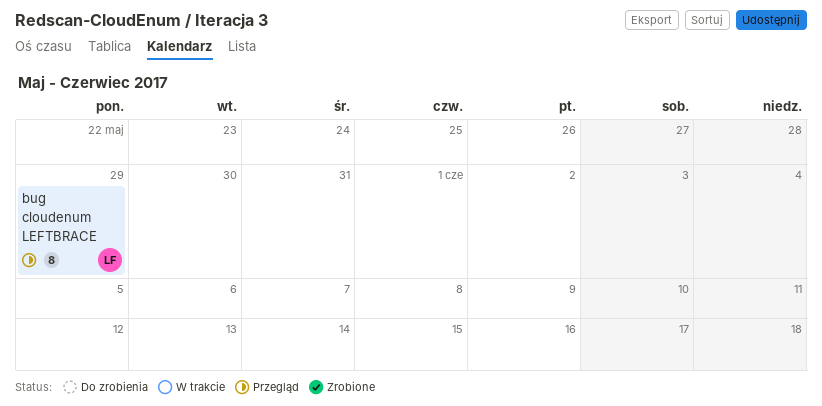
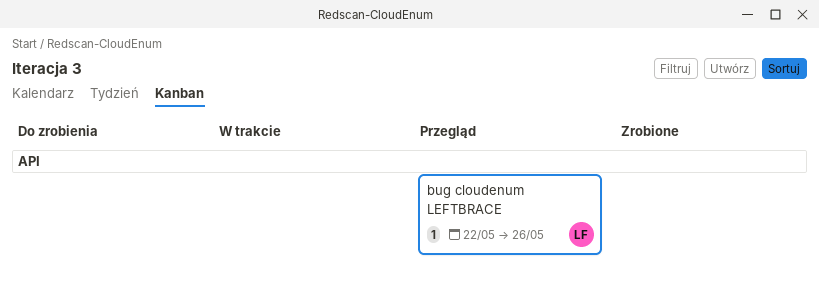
bug cloudenum LEFTBRACE, estimate: 8 -> 1
bug cloudenum LEFTBRACE, due: May 29 -> May 26

